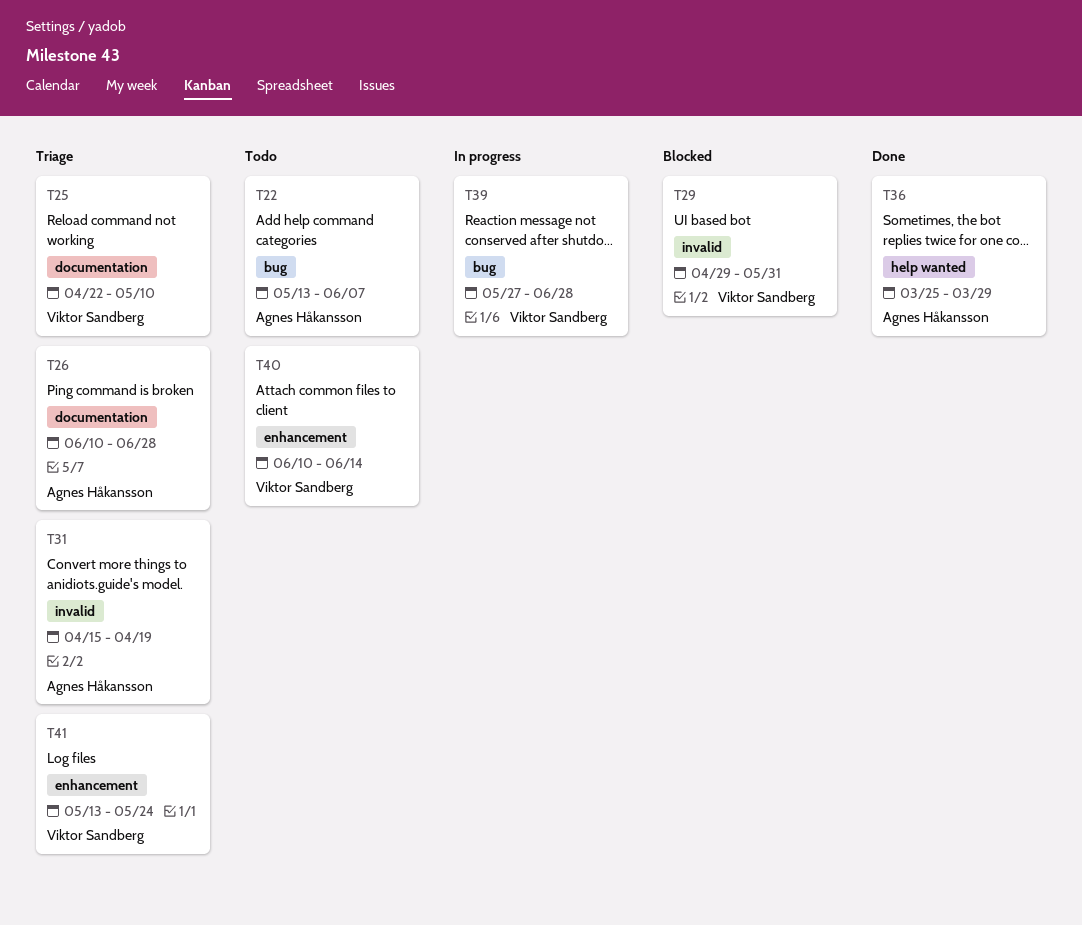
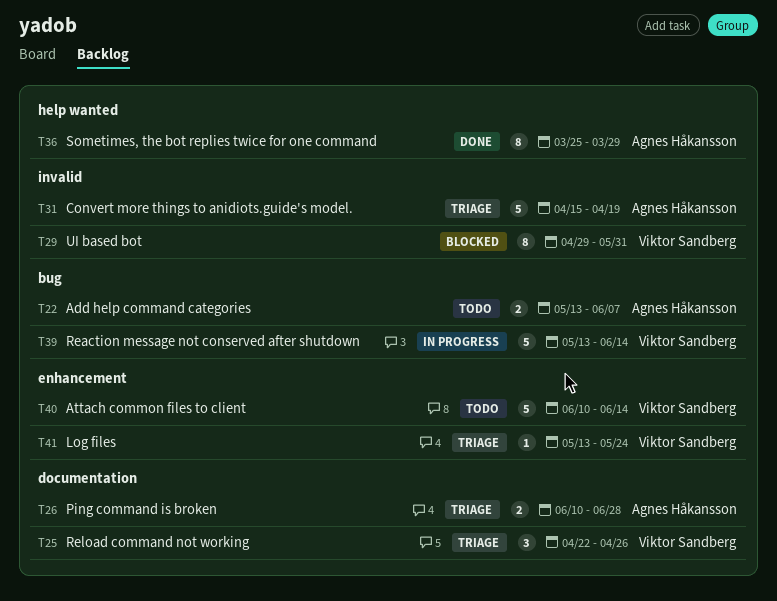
T25, due: May 10 -> Apr 26
T39, start: May 27 -> May 13
T39, due: Jun 28 -> Jun 14

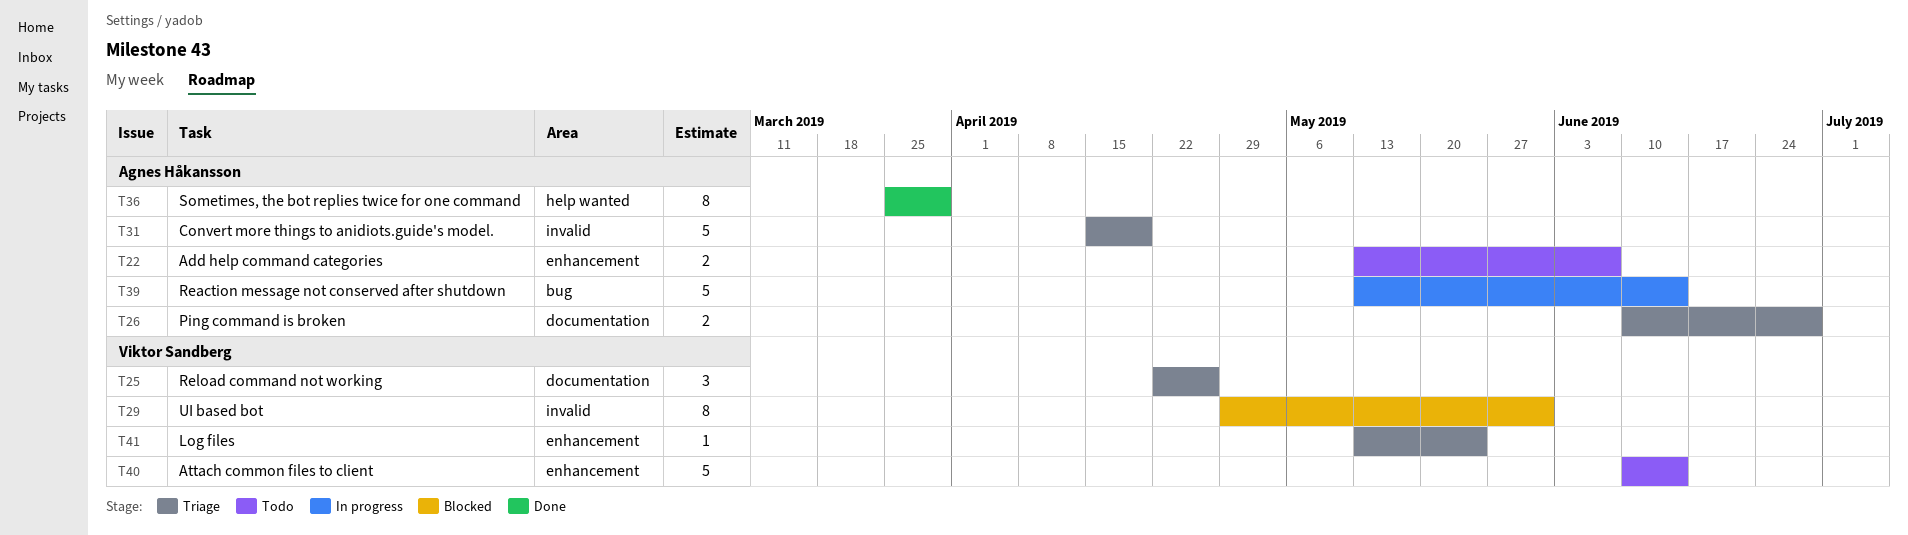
T22, label: bug -> enhancement
T39, owner: Viktor Sandberg -> Agnes Håkansson

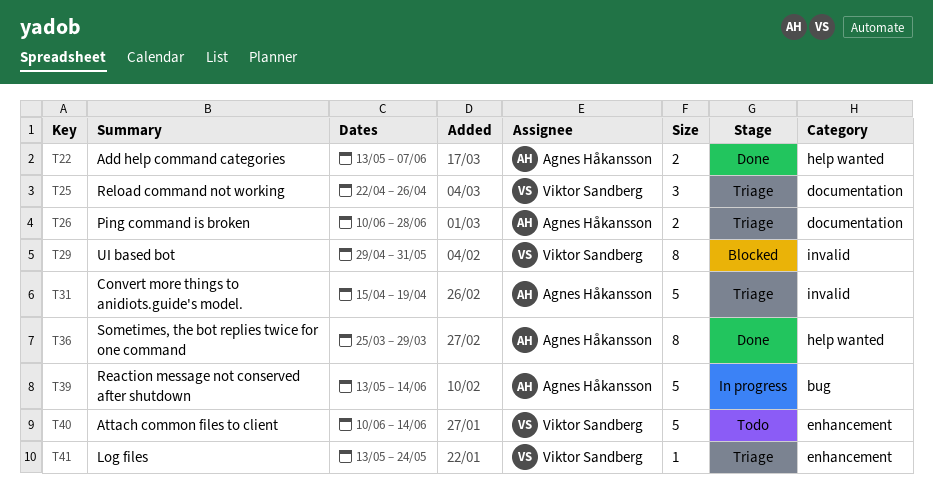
T22, status: Todo -> Done
T22, label: enhancement -> help wanted

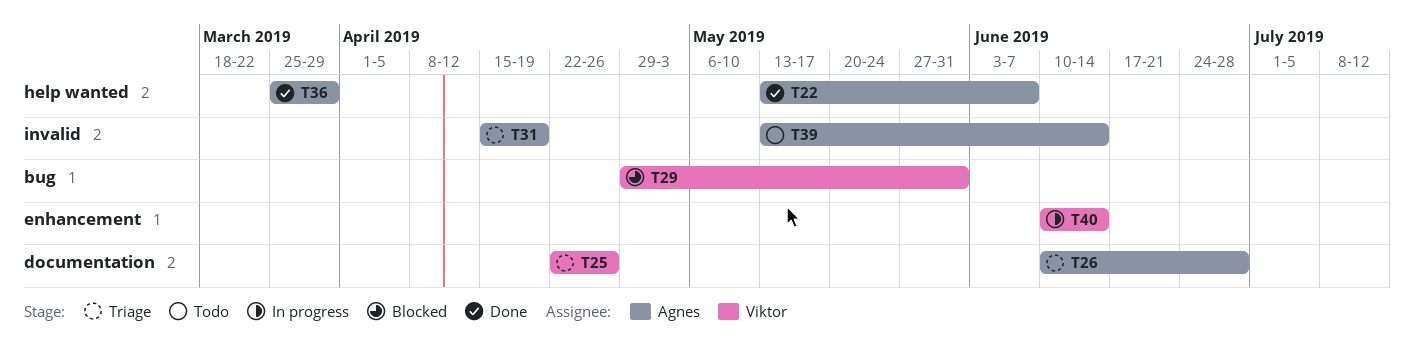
T29, label: invalid -> bug
T39, status: In progress -> Todo
T39, label: bug -> invalid
T40, status: Todo -> In progress
T41: present -> none

